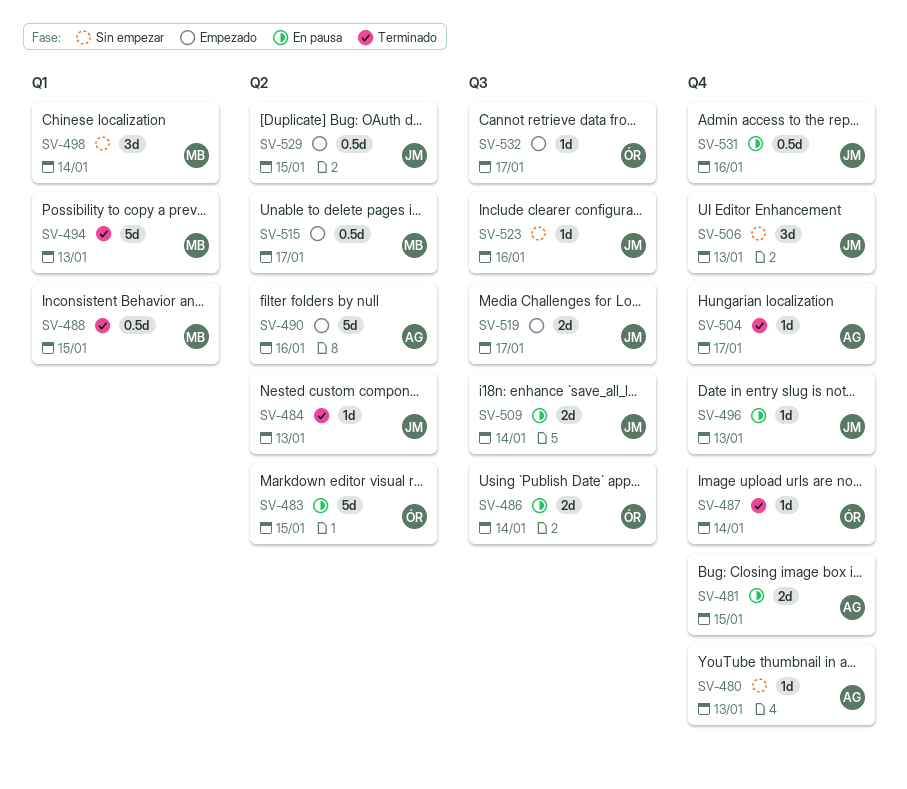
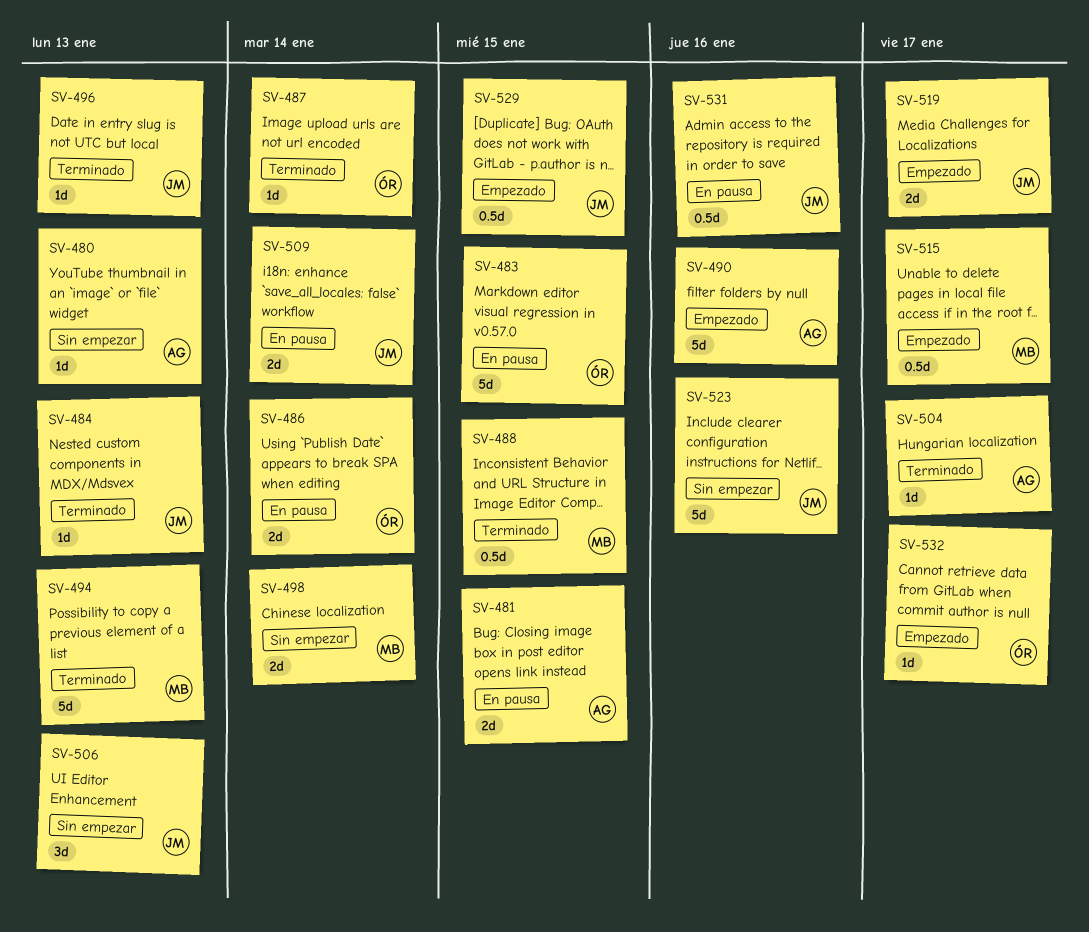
SV-496, status: En pausa -> Terminado
SV-498, estimate: 3d -> 2d
SV-523, estimate: 1d -> 5d

